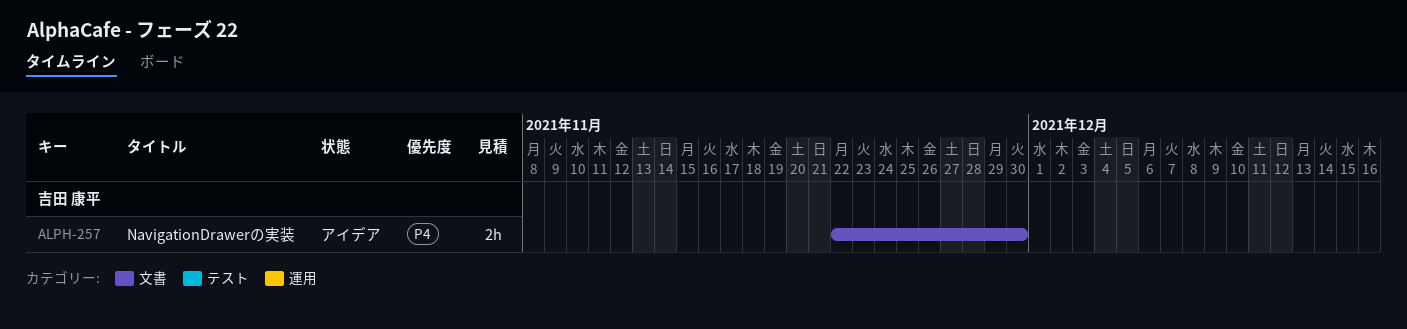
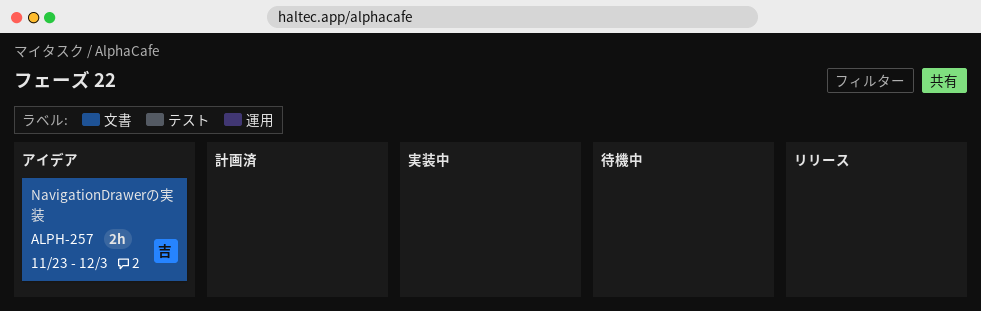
ALPH-257, start: Nov 22 -> Nov 23
ALPH-257, due: Nov 30 -> Dec 3

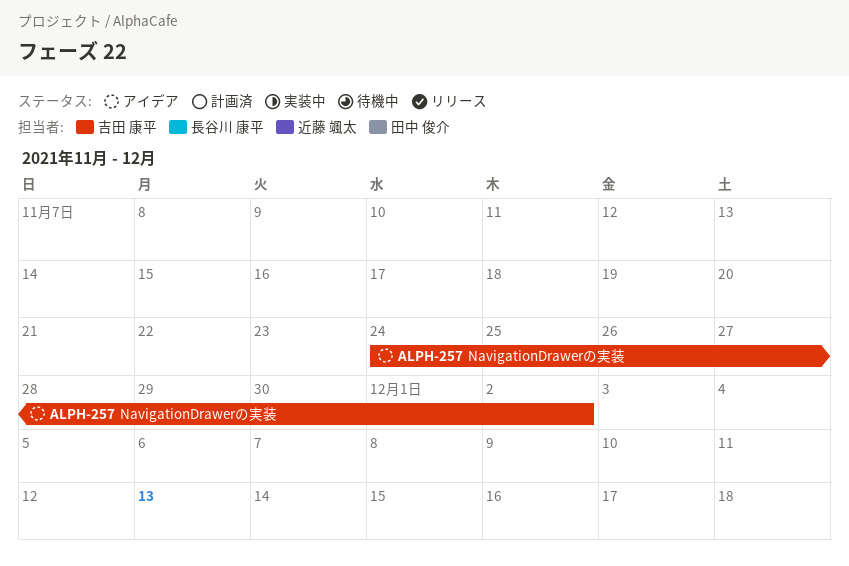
ALPH-257, start: Nov 23 -> Nov 24
ALPH-257, due: Dec 3 -> Dec 2

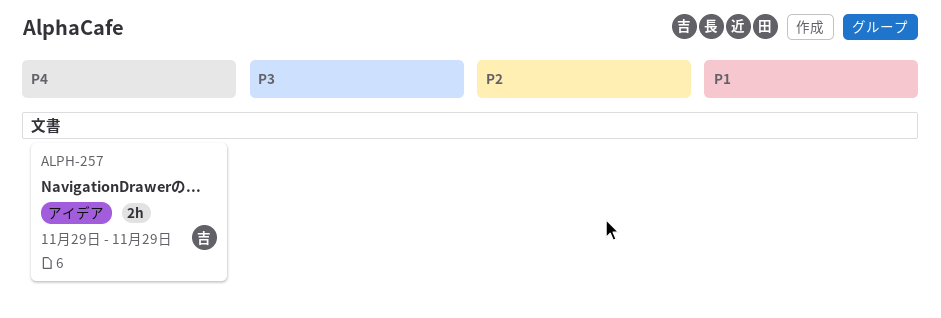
ALPH-257, start: Nov 24 -> Nov 29
ALPH-257, due: Dec 2 -> Nov 29

